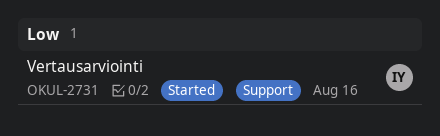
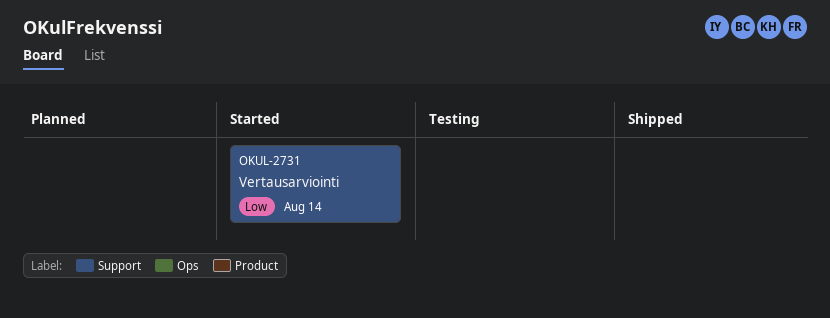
OKUL-2731, due: Aug 16 -> Aug 14

